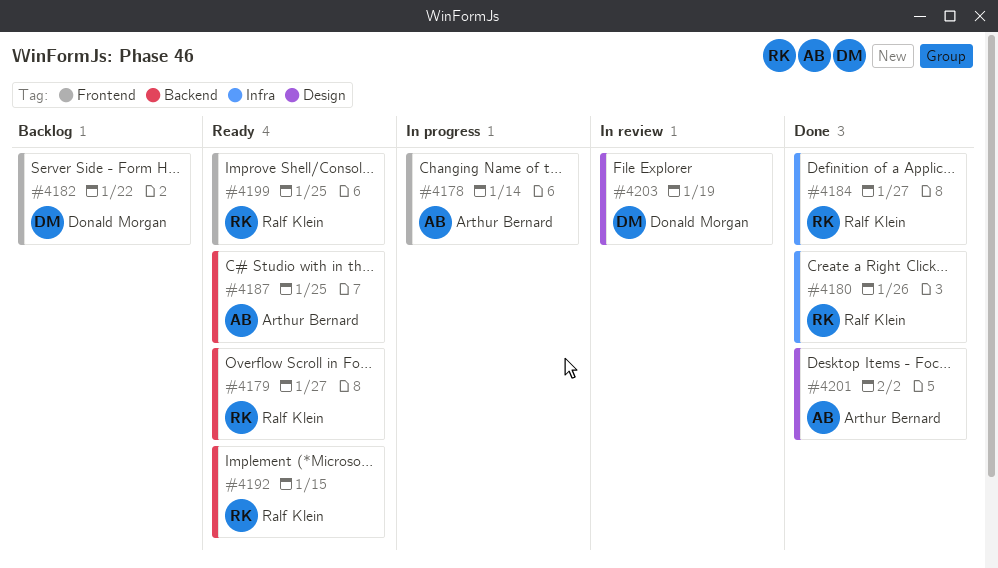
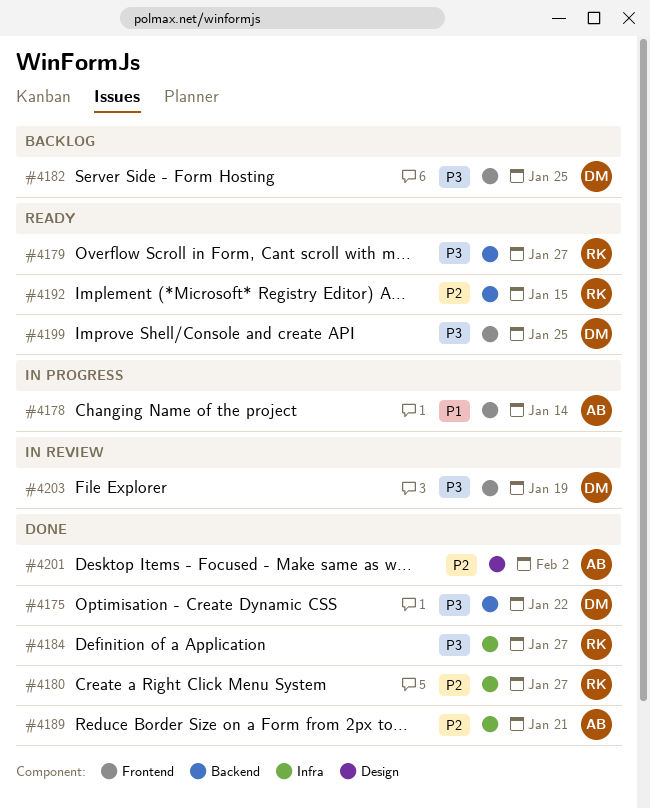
#4175: none -> present
#4180, due: Jan 26 -> Jan 27
#4182, due: Jan 22 -> Jan 25
#4187: present -> none
#4189: none -> present
#4199, owner: Ralf Klein -> Donald Morgan
#4203, label: Design -> Frontend

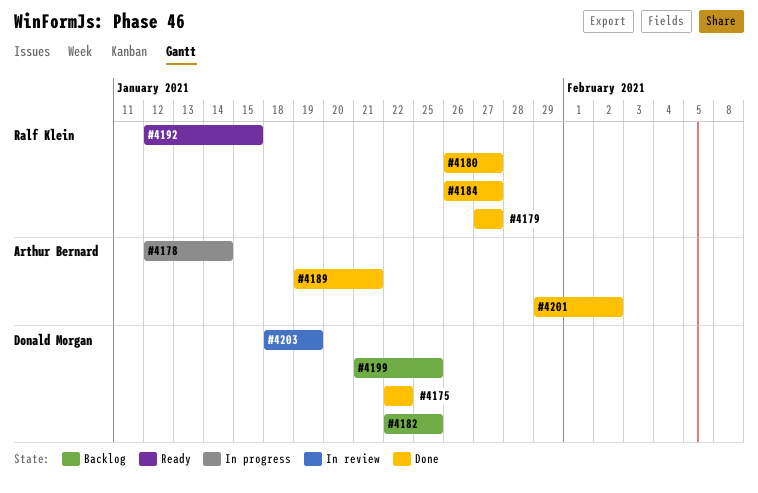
#4179, status: Ready -> Done
#4199, status: Ready -> Backlog

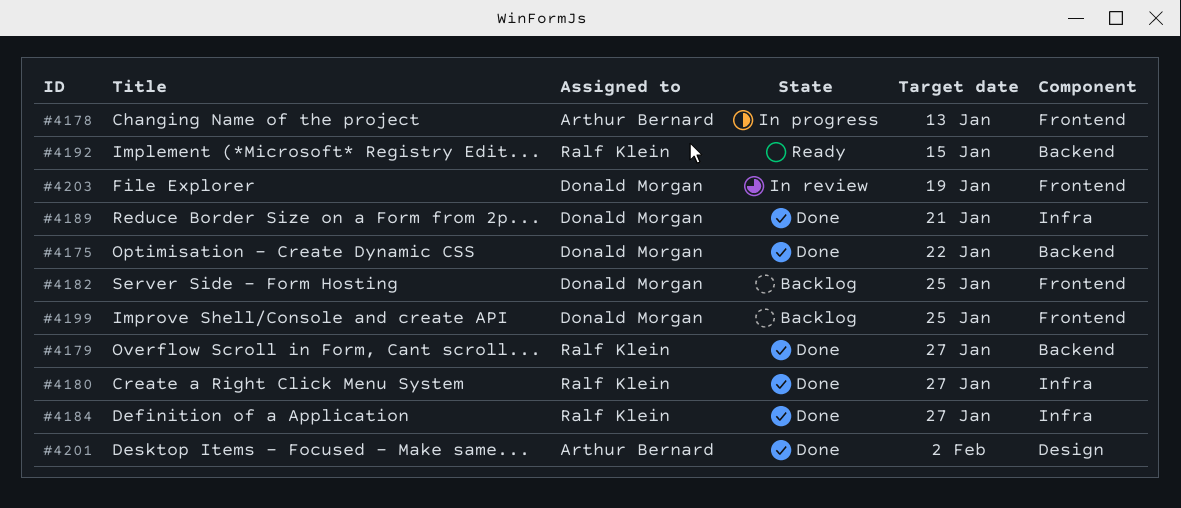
#4178, due: Jan 14 -> Jan 13
#4189, owner: Arthur Bernard -> Donald Morgan

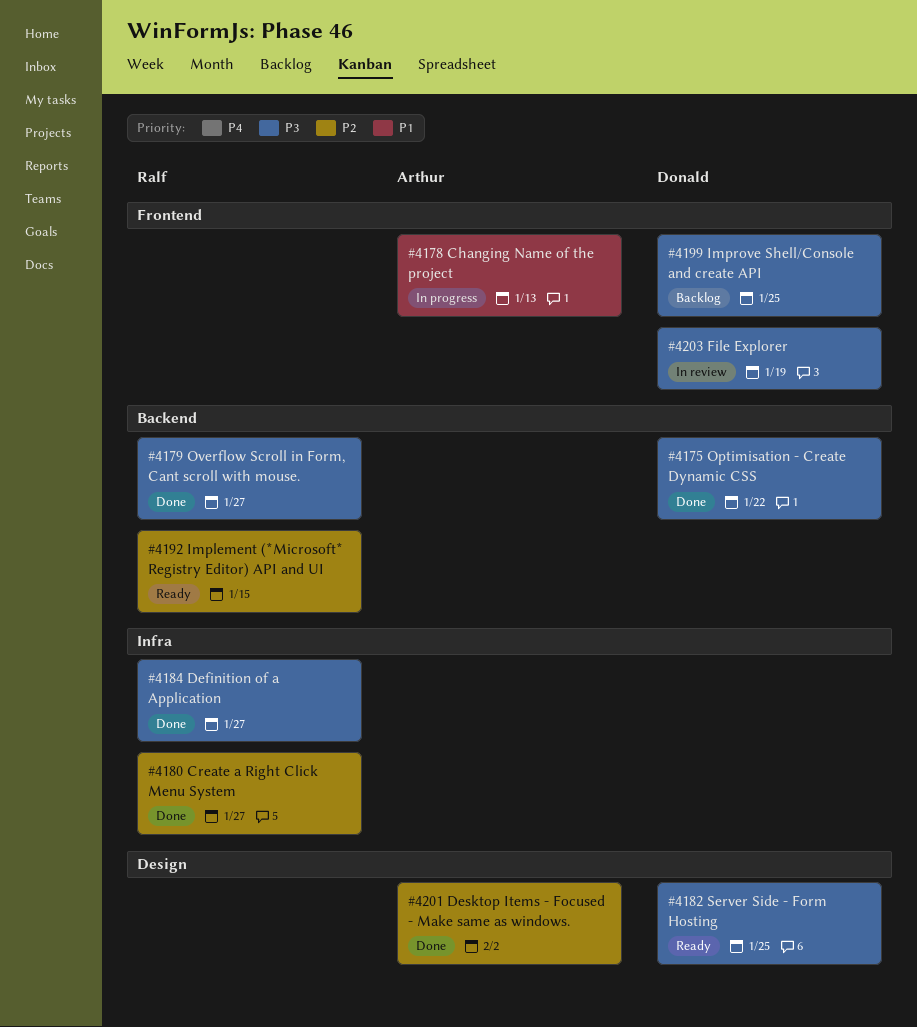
#4182, status: Backlog -> Ready
#4182, label: Frontend -> Design
#4189: present -> none

